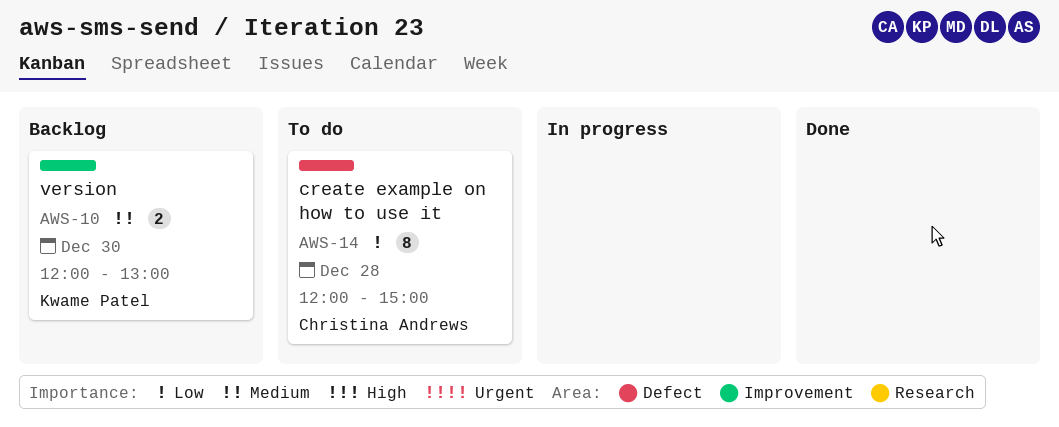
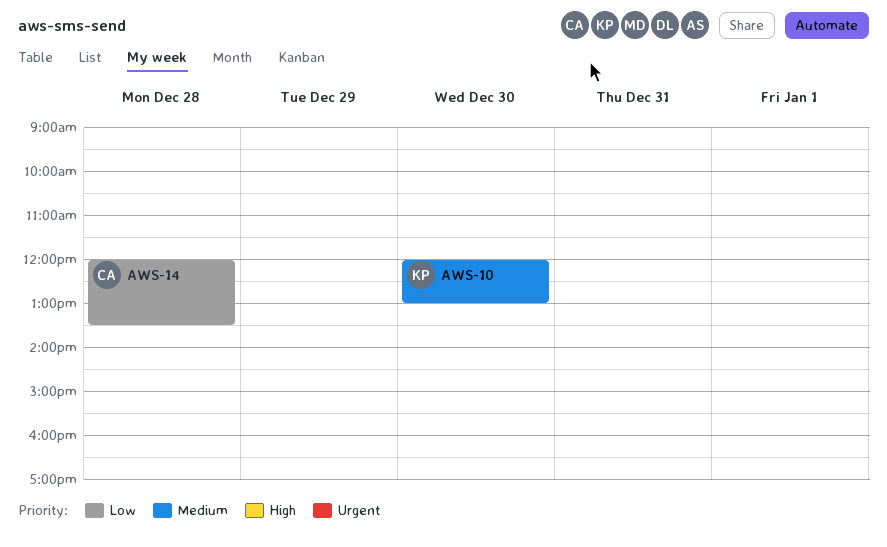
AWS-14, ends: 15:00 -> 13:30

